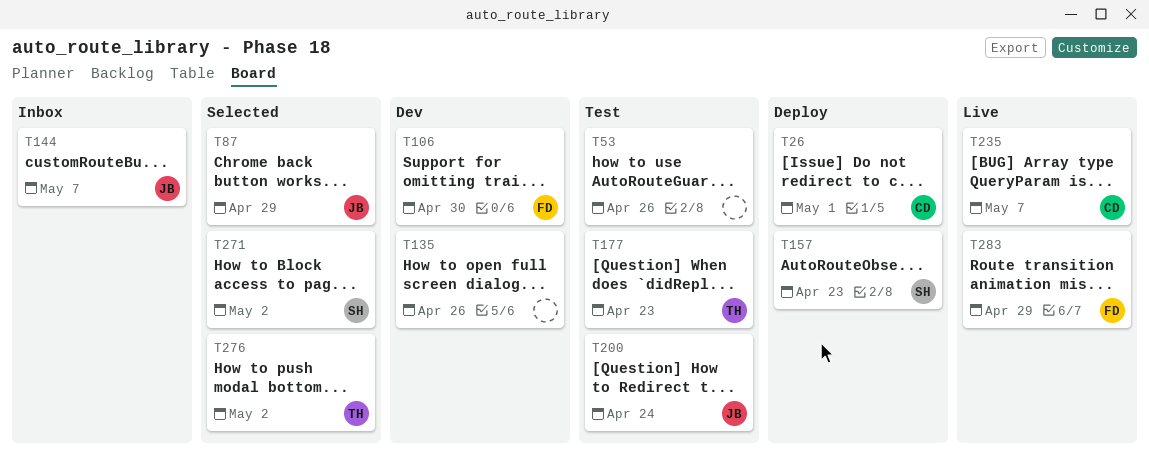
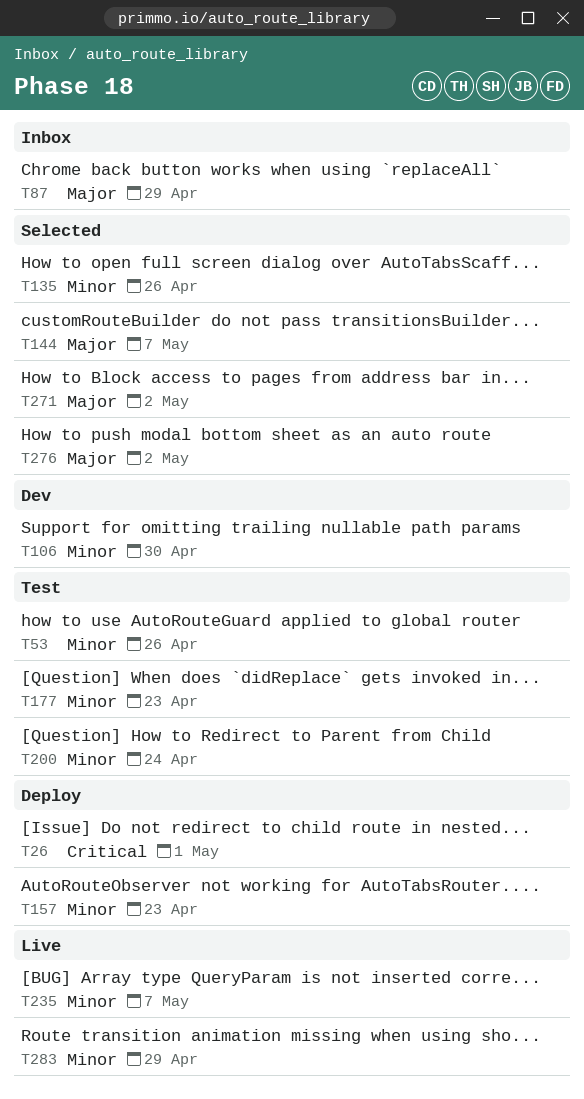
T87, status: Selected -> Inbox
T135, status: Dev -> Selected
T144, status: Inbox -> Selected

